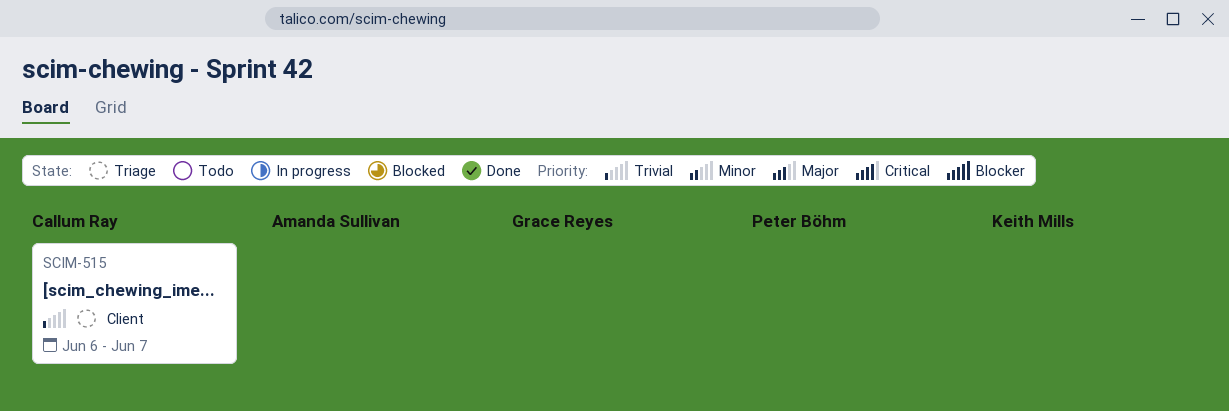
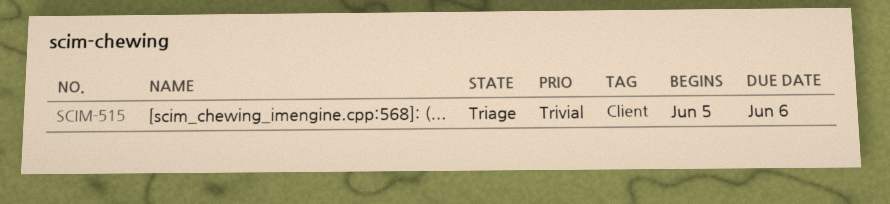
SCIM-515, start: Jun 6 -> Jun 5
SCIM-515, due: Jun 7 -> Jun 6

